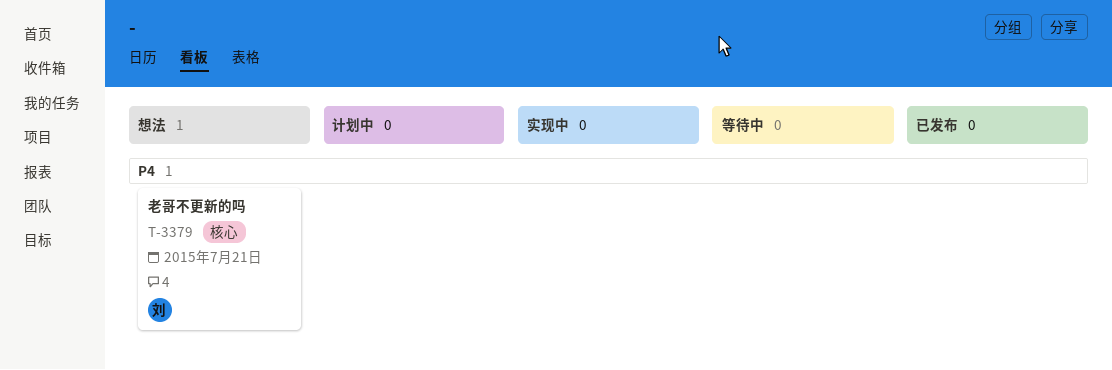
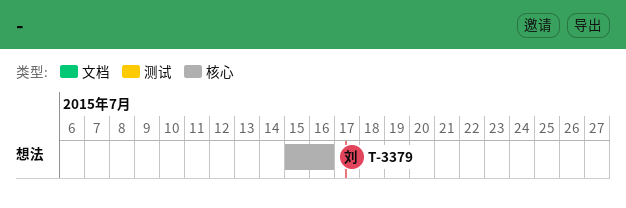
T-3379, due: Jul 21 -> Jul 16

